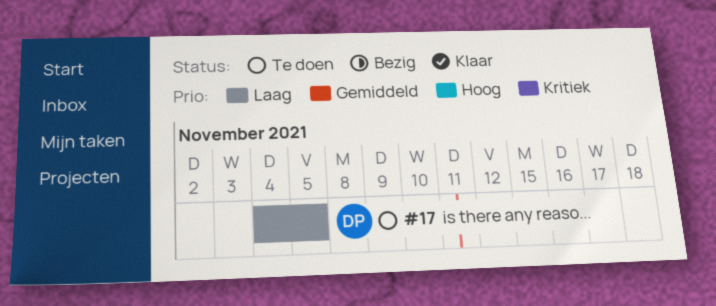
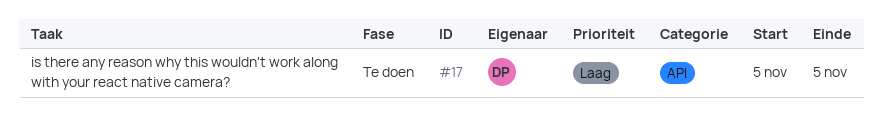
#17, start: Nov 4 -> Nov 5

